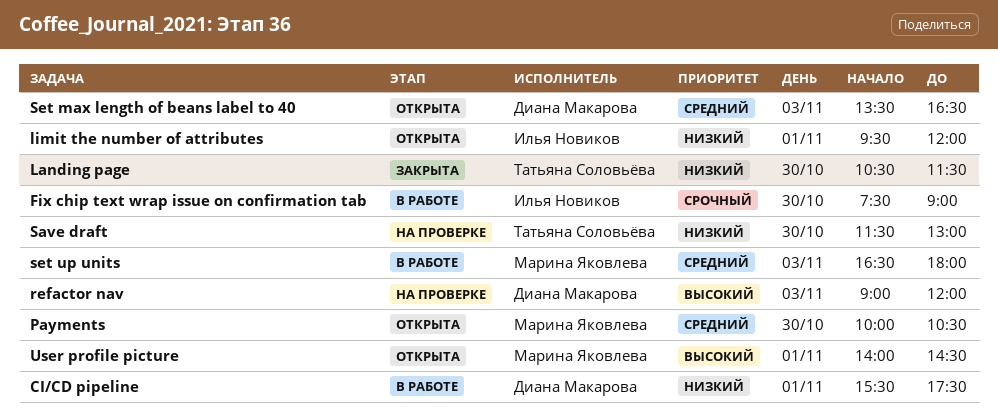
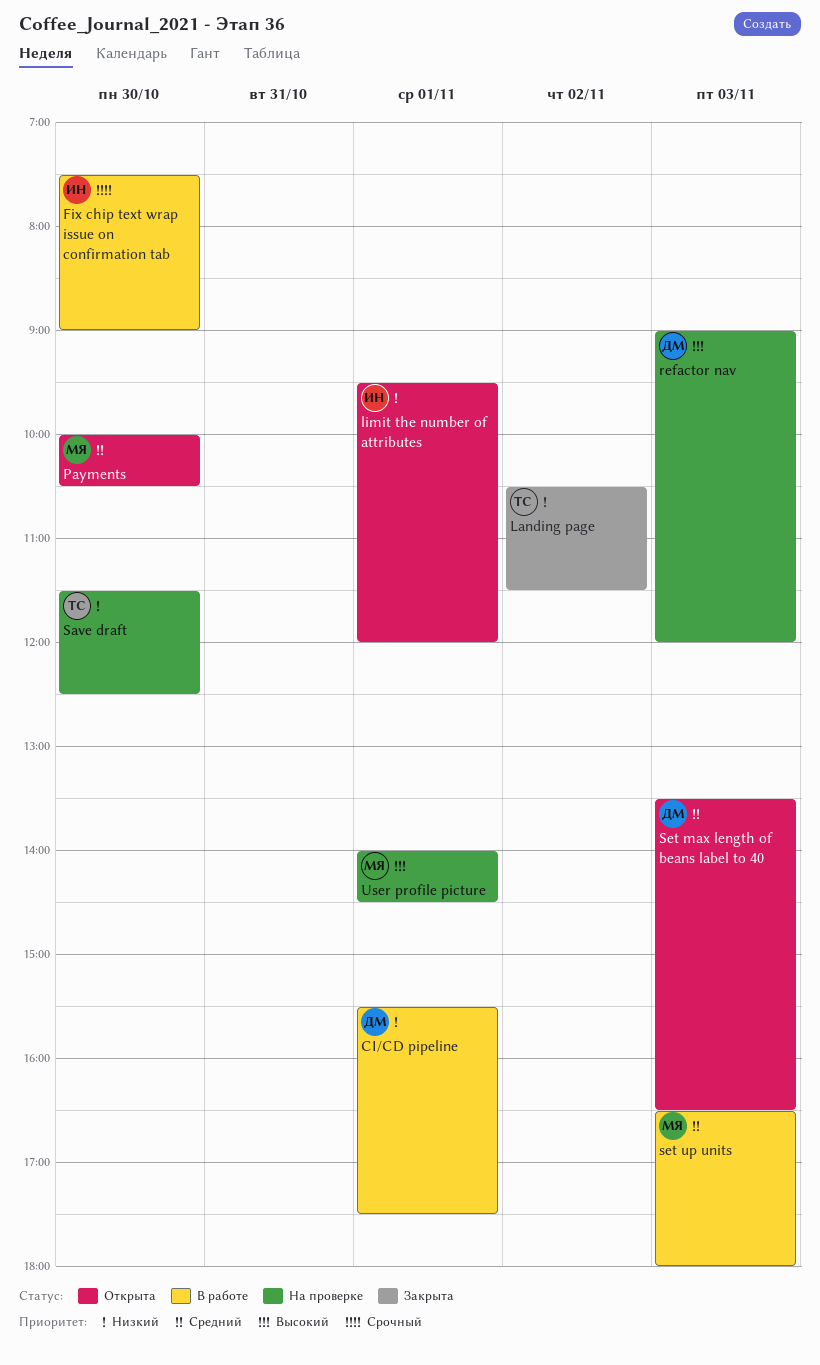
Landing page, day: Oct 30 -> Nov 2
Save draft, ends: 13:00 -> 12:30
User profile picture, status: Открыта -> На проверке

